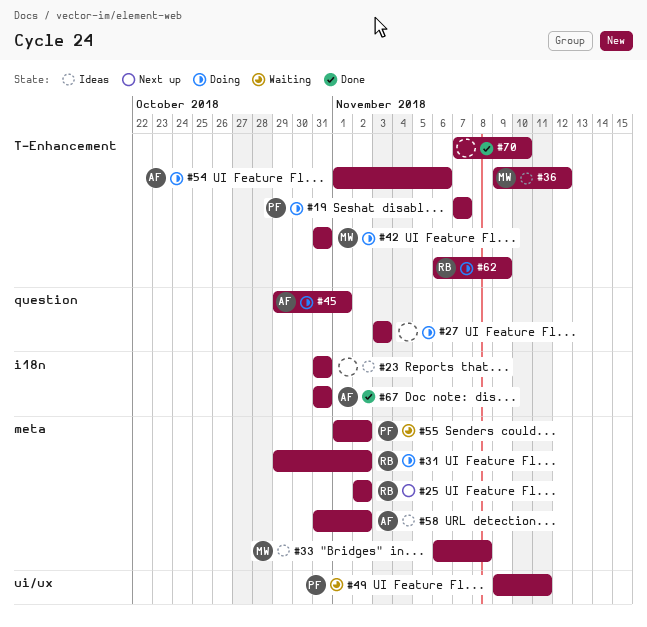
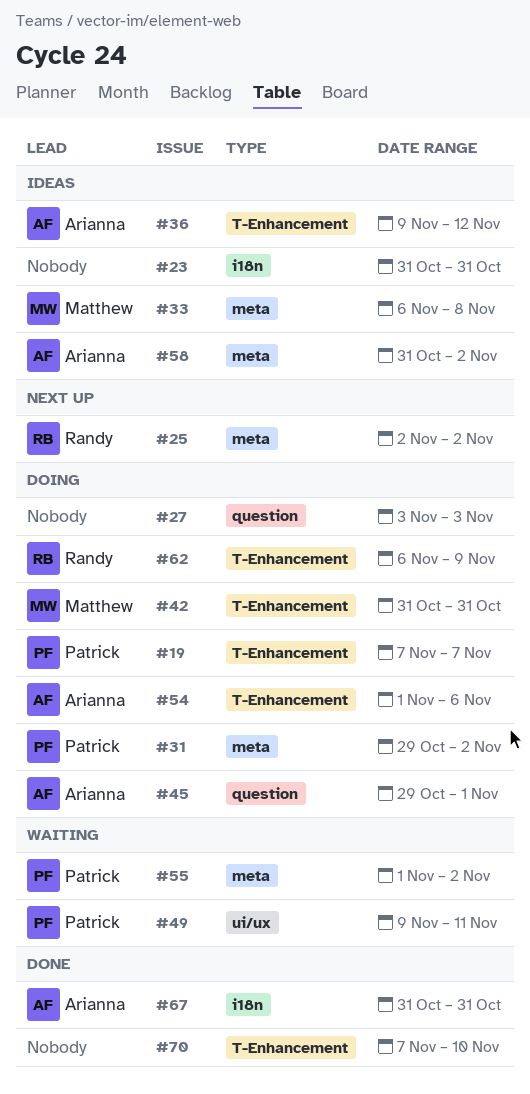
#31, owner: Randy -> Patrick
#36, owner: Matthew -> Arianna

